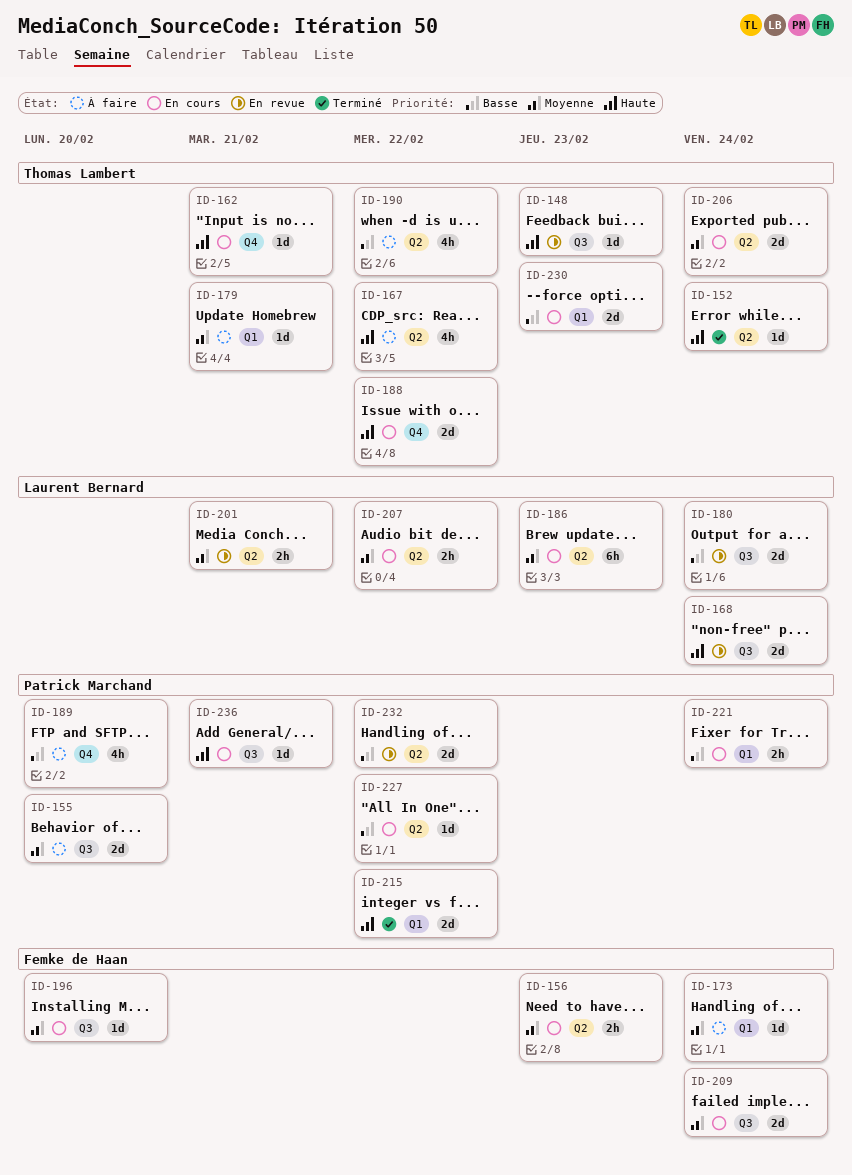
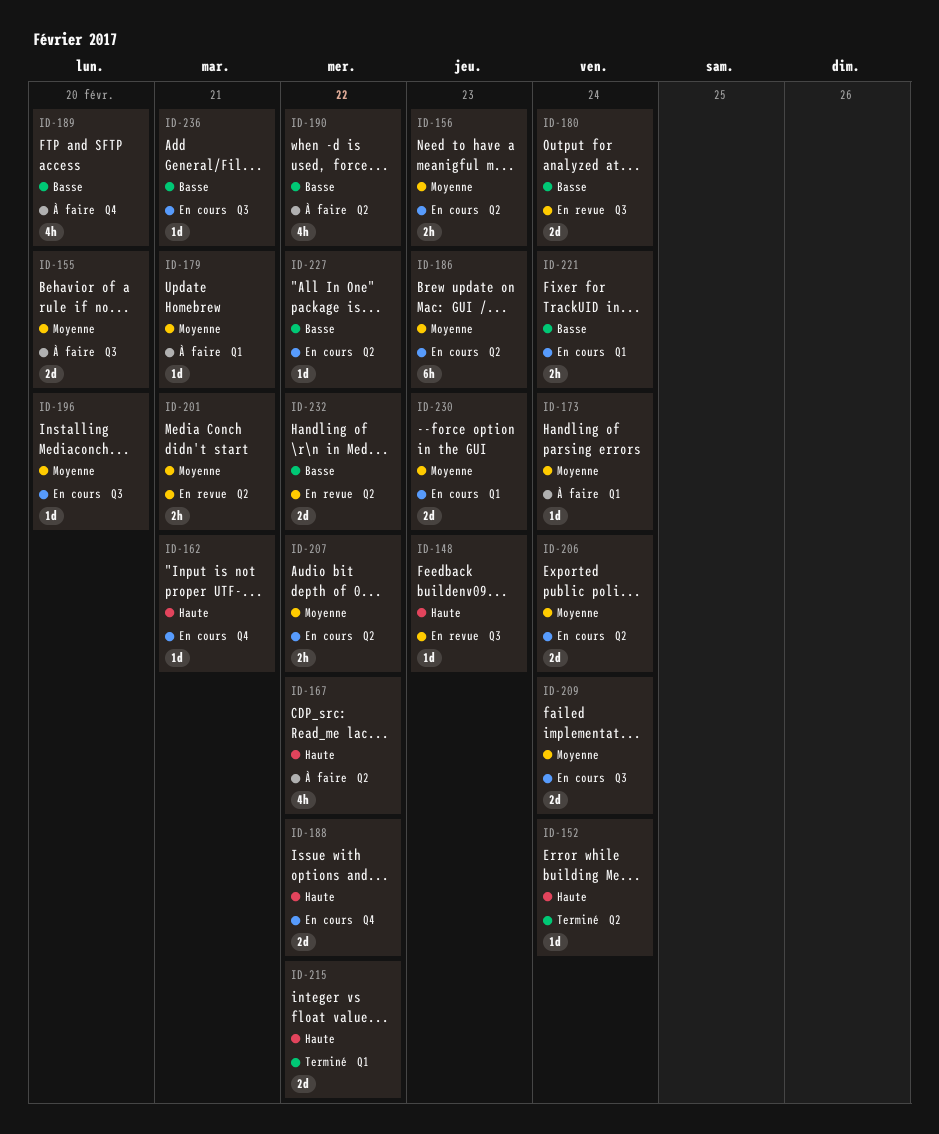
ID-168: present -> none
ID-230, priority: Basse -> Moyenne
ID-236, priority: Haute -> Basse

